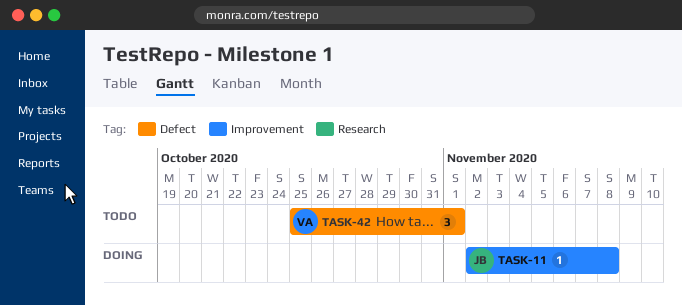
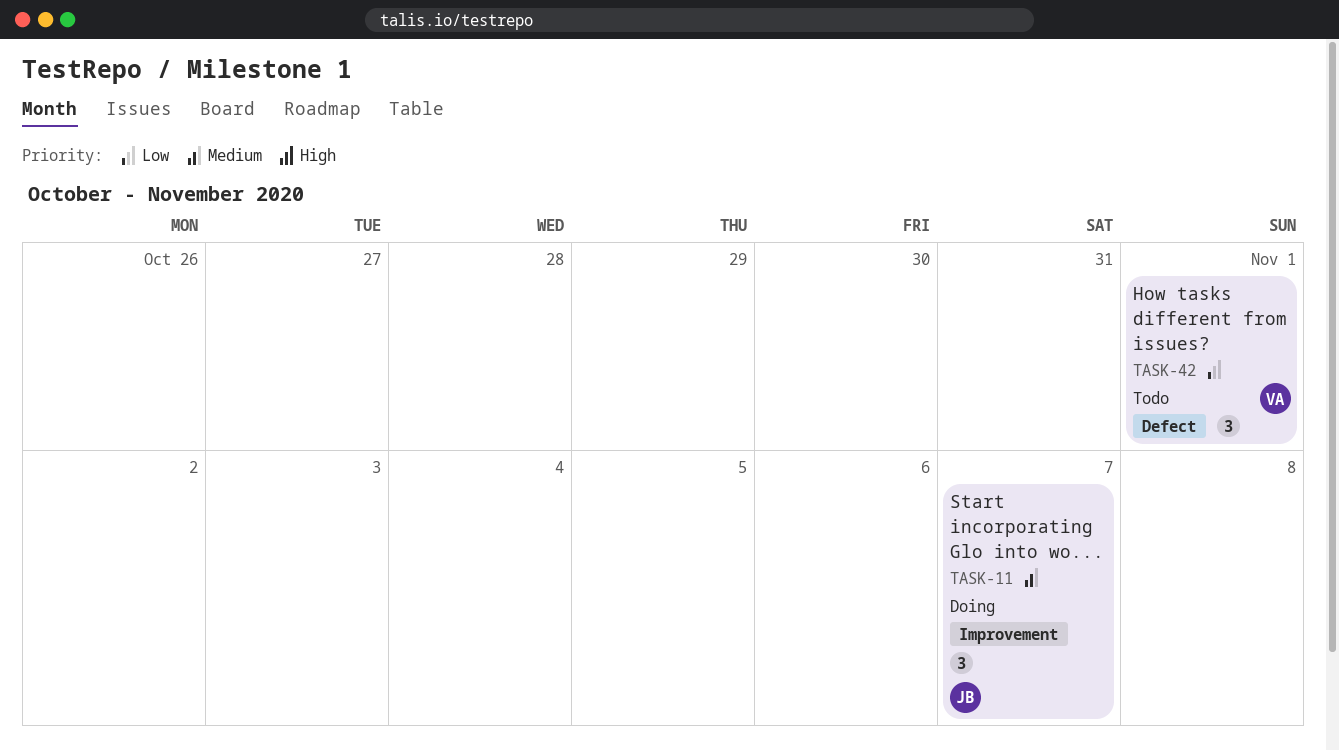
TASK-11, estimate: 1 -> 3
TASK-11, due: Nov 8 -> Nov 7

